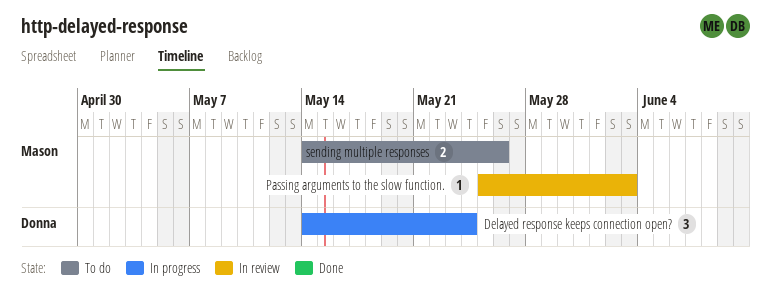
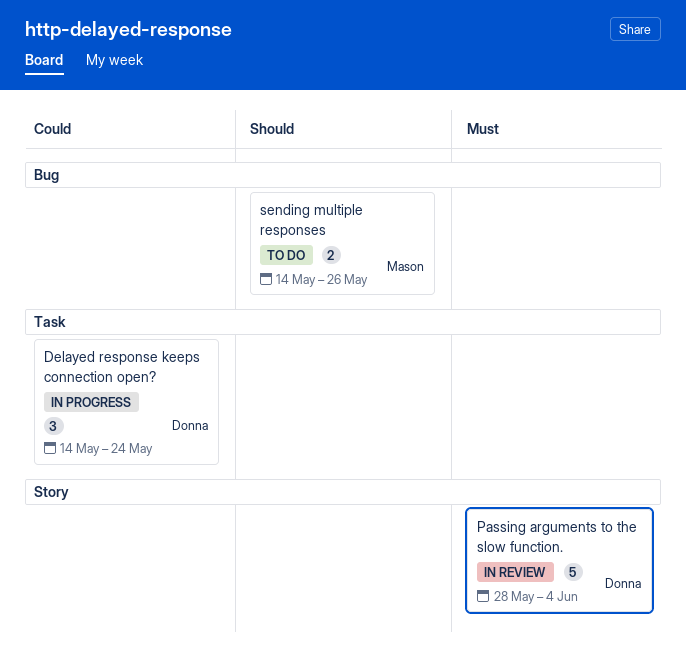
Passing arguments to the slow function., owner: Mason -> Donna
Passing arguments to the slow function., estimate: 1 -> 5
Passing arguments to the slow function., start: May 25 -> May 28
Passing arguments to the slow function., due: Jun 3 -> Jun 4

